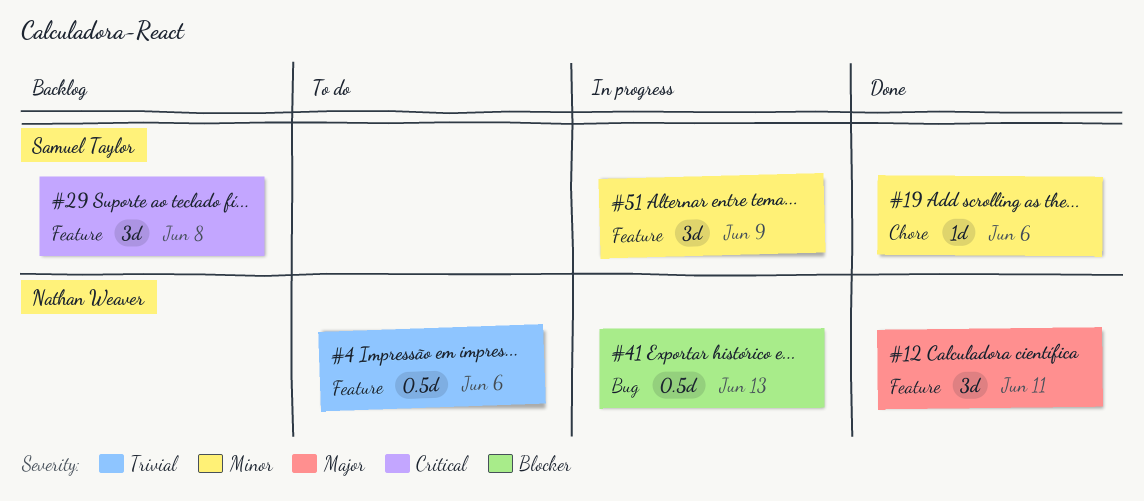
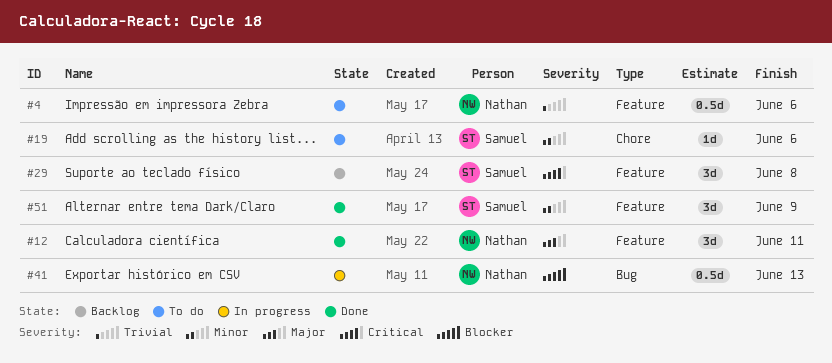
#19, status: Done -> To do
#51, status: In progress -> Done

